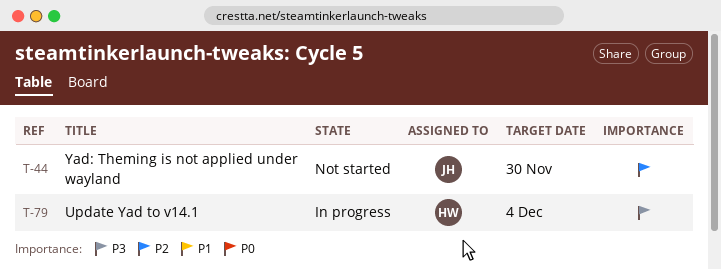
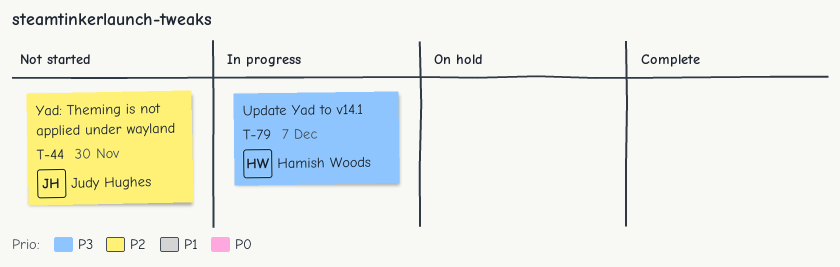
T-79, due: Dec 4 -> Dec 7

